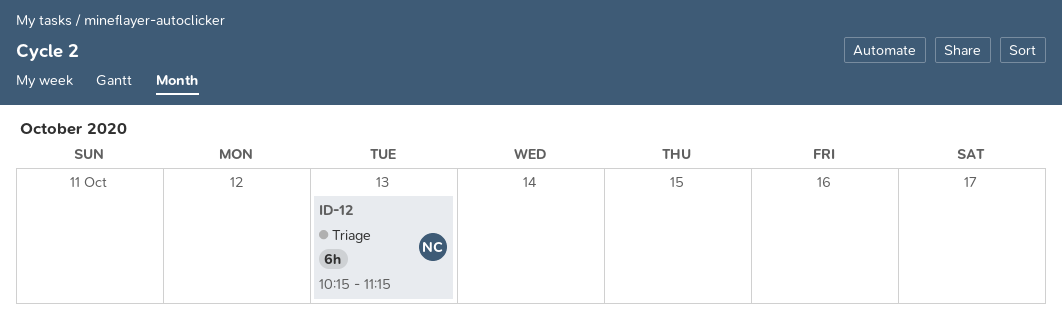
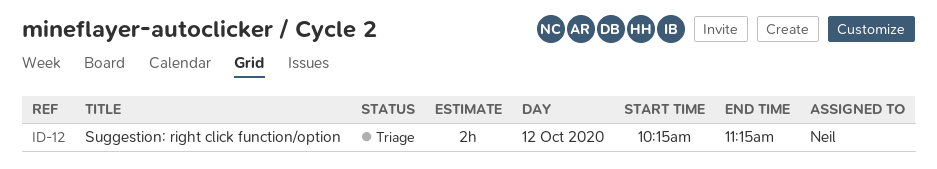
ID-12, estimate: 6h -> 2h
ID-12, day: Oct 13 -> Oct 12

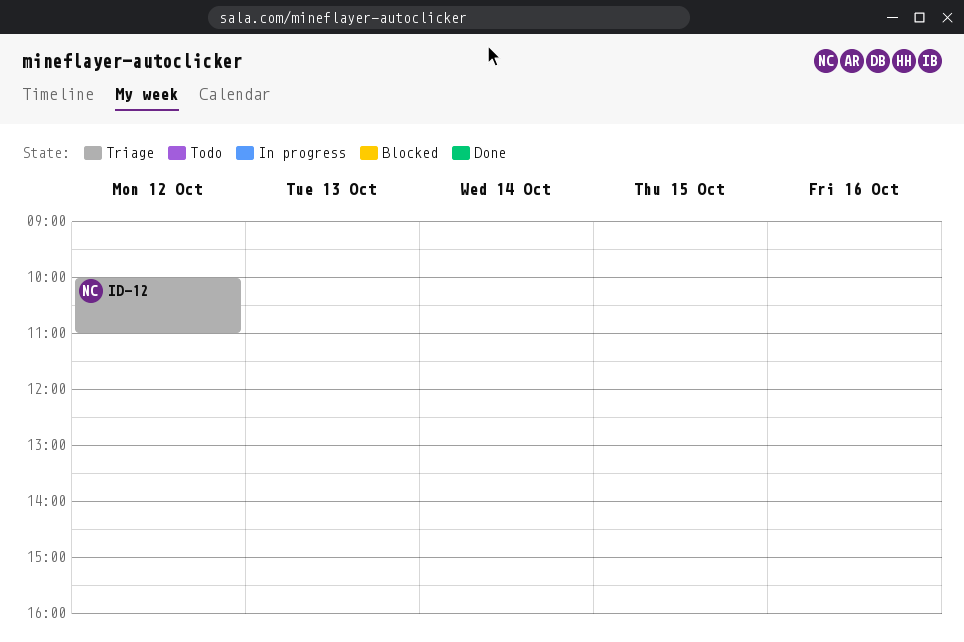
ID-12, begins: 10:15 -> 10:00
ID-12, ends: 11:15 -> 11:00

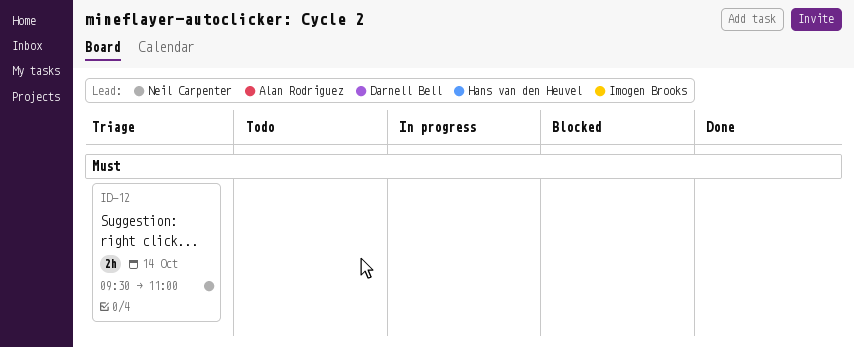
ID-12, day: Oct 12 -> Oct 14
ID-12, begins: 10:00 -> 09:30

